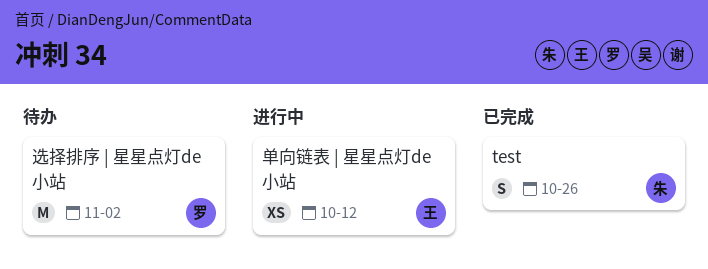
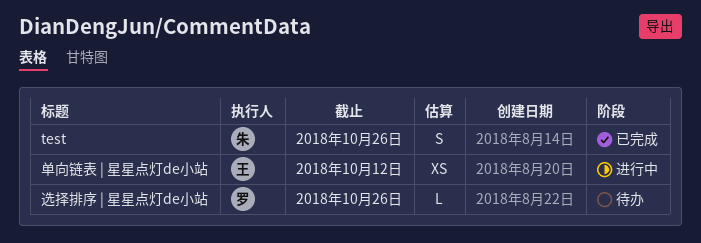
选择排序 | 星星点灯de小站, estimate: M -> L
选择排序 | 星星点灯de小站, due: Nov 2 -> Oct 26

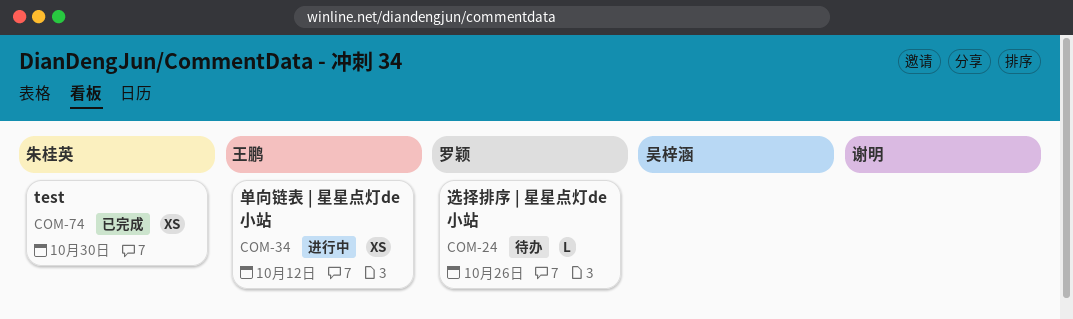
test, estimate: S -> XS
test, due: Oct 26 -> Oct 30

